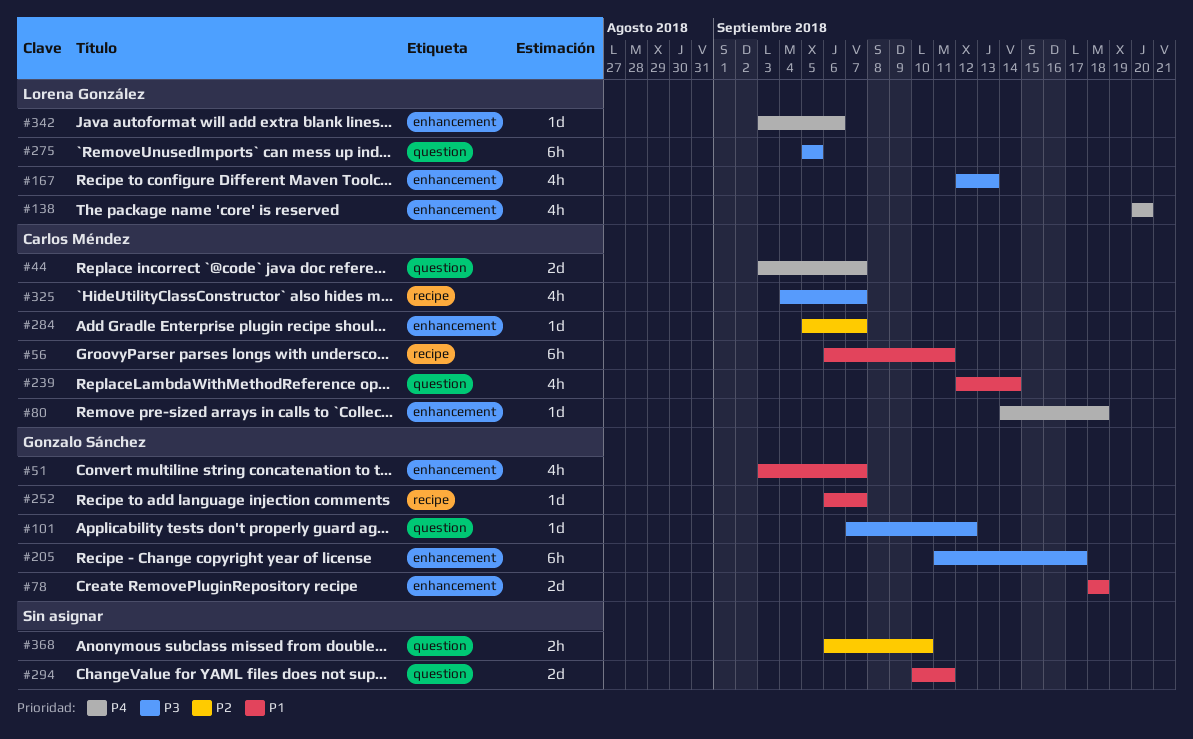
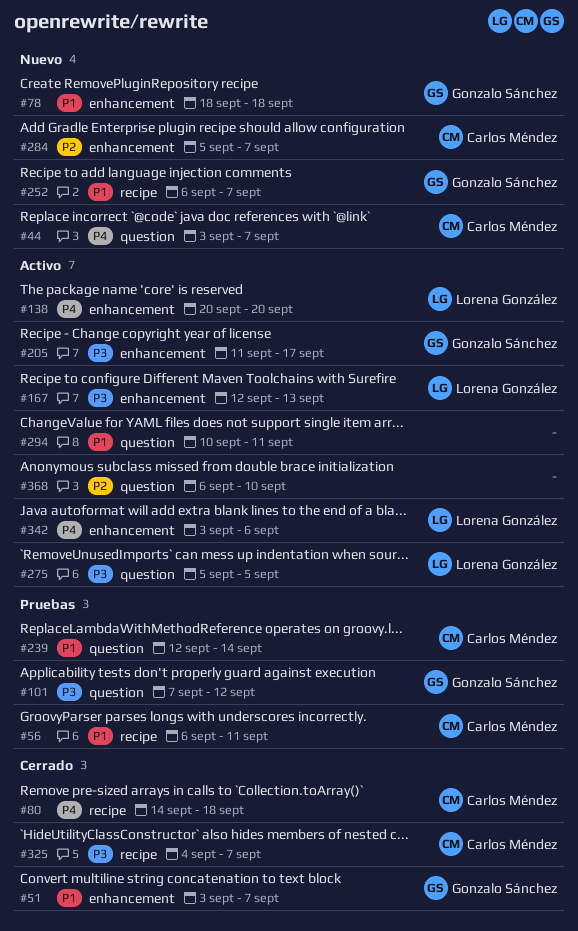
#80, label: enhancement -> recipe

